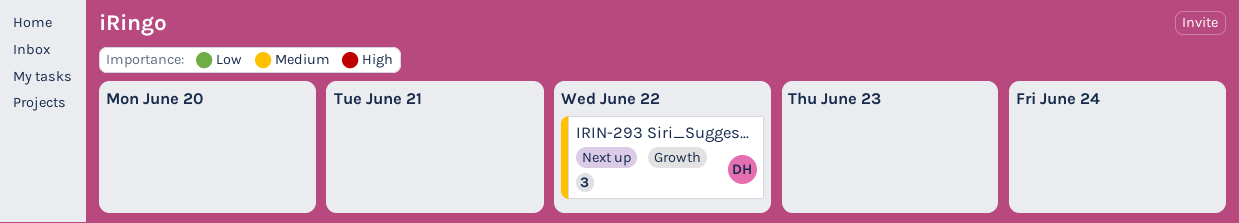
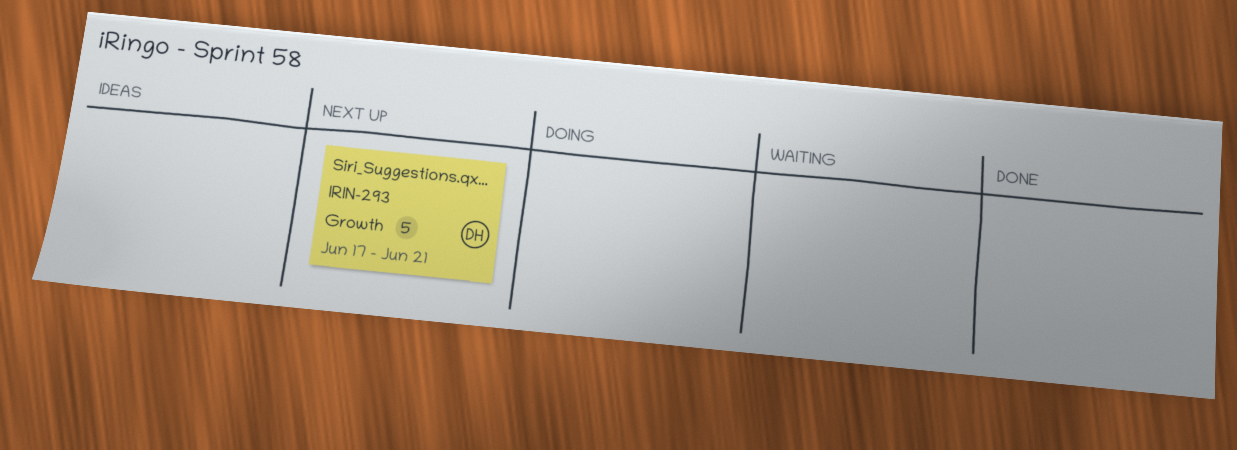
IRIN-293, estimate: 3 -> 5
IRIN-293, due: Jun 22 -> Jun 21

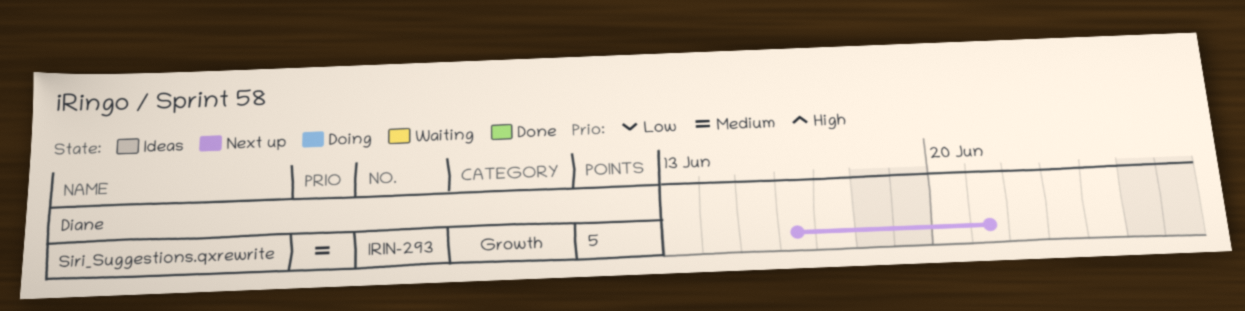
IRIN-293, start: Jun 17 -> Jun 16

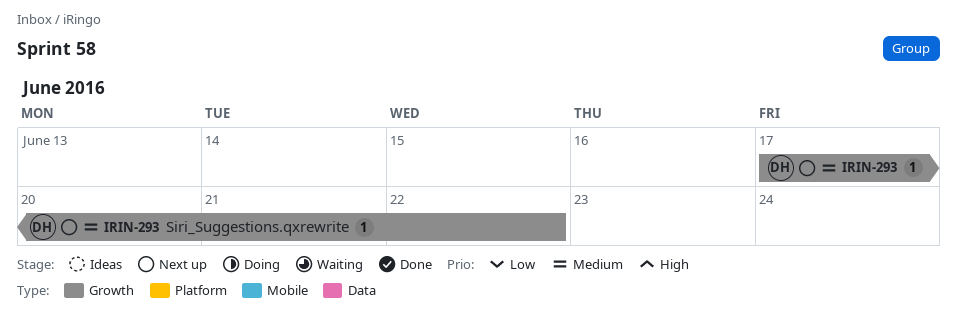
IRIN-293, estimate: 5 -> 1
IRIN-293, start: Jun 16 -> Jun 17
IRIN-293, due: Jun 21 -> Jun 22

